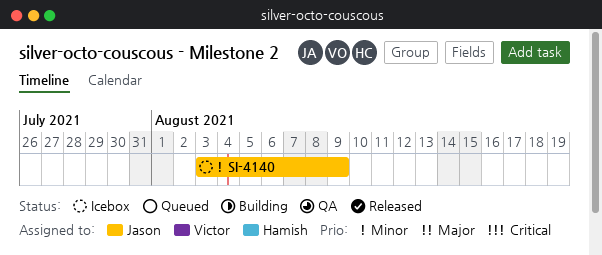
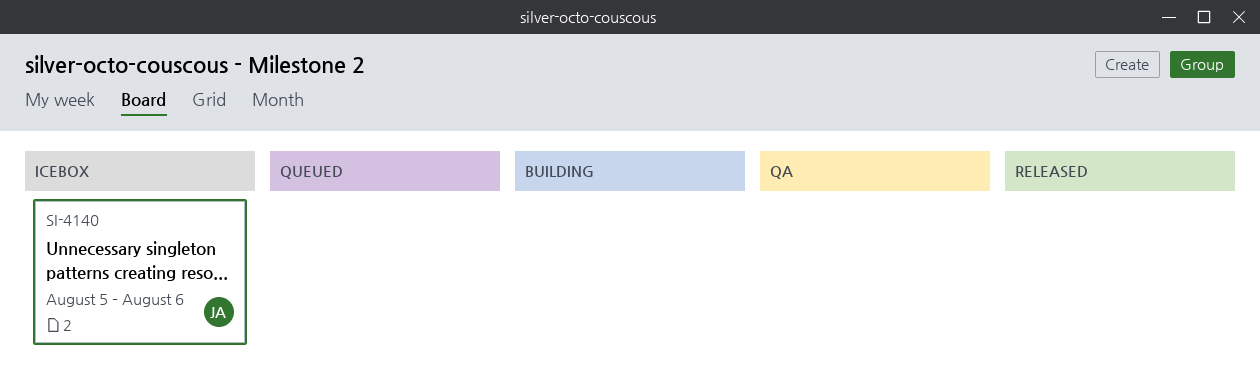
SI-4140, start: Aug 3 -> Aug 5
SI-4140, due: Aug 9 -> Aug 6

